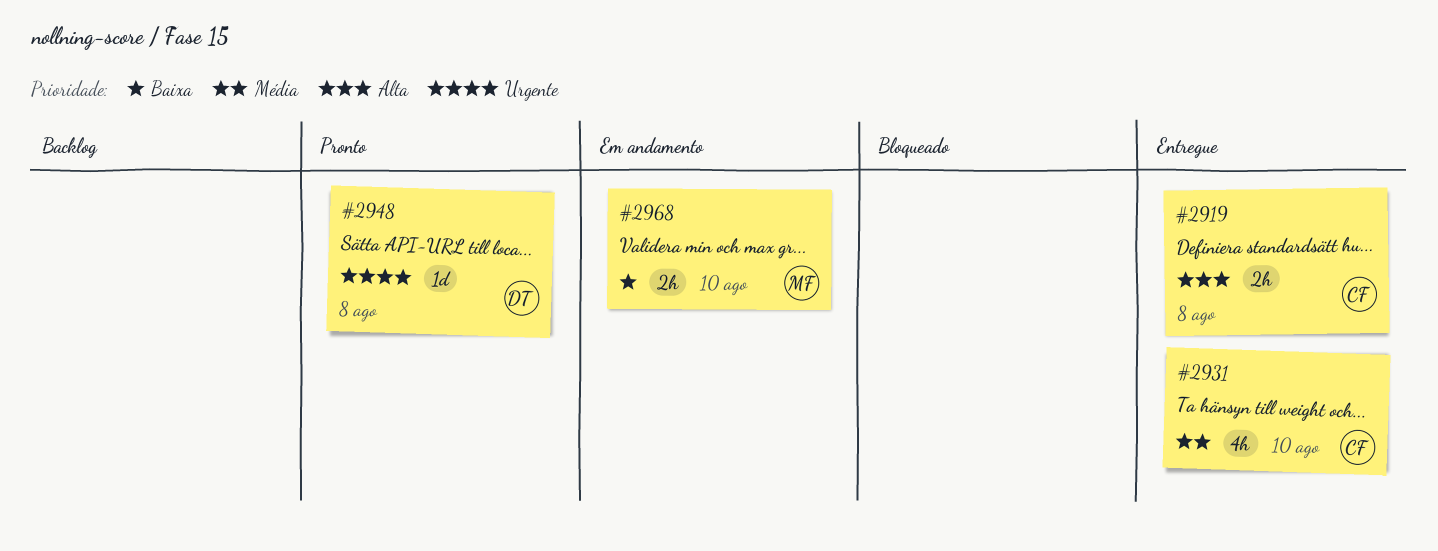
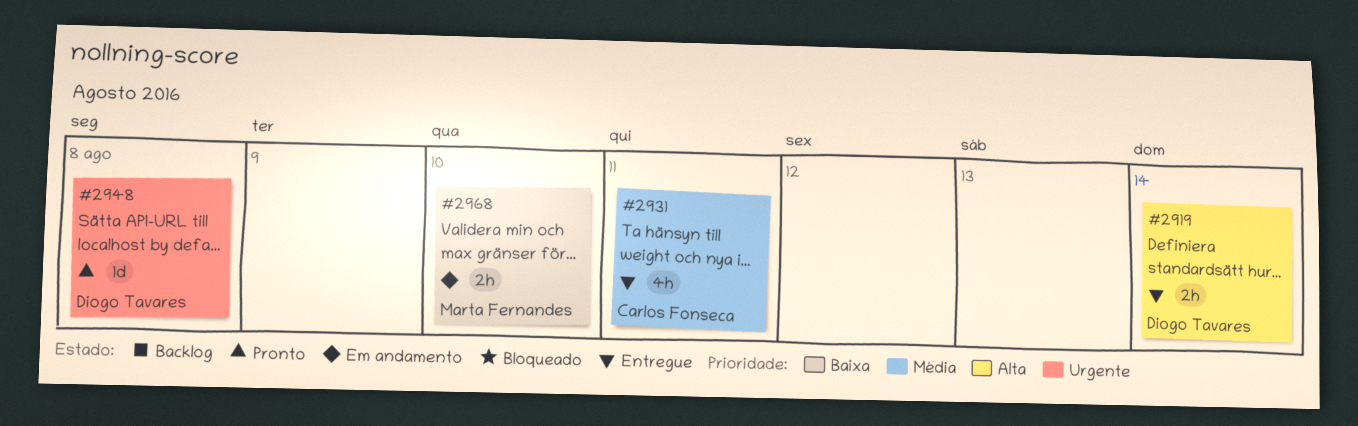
#2919, owner: Carlos Fonseca -> Diogo Tavares
#2919, due: Aug 8 -> Aug 14
#2931, due: Aug 10 -> Aug 11

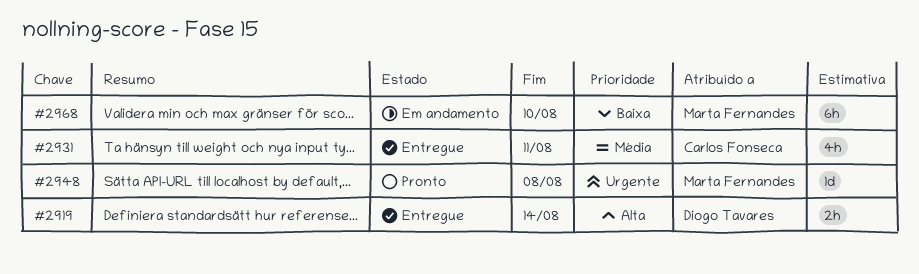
#2948, owner: Diogo Tavares -> Marta Fernandes
#2968, estimate: 2h -> 6h

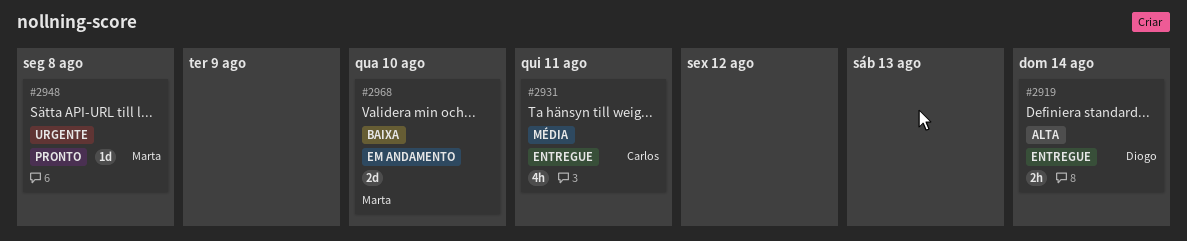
#2968, estimate: 6h -> 2d

